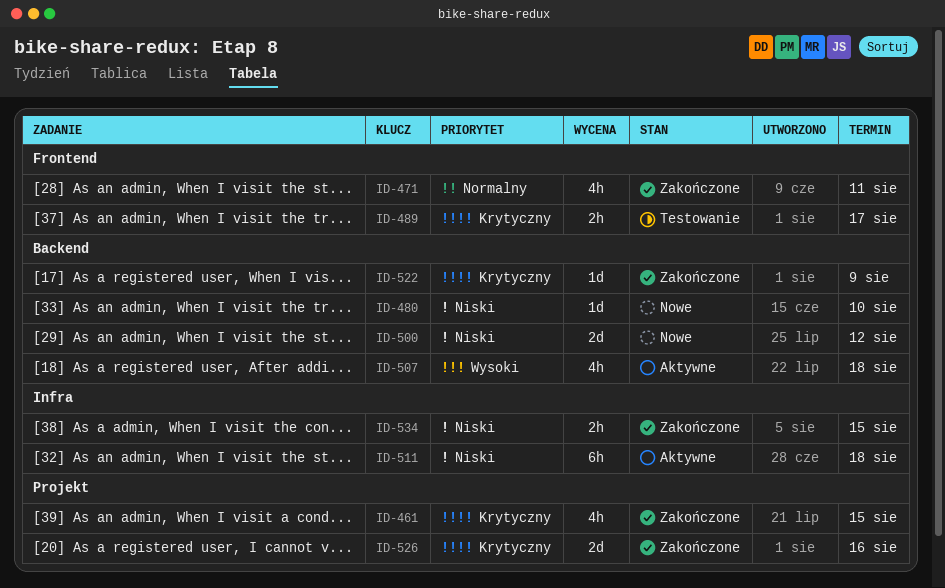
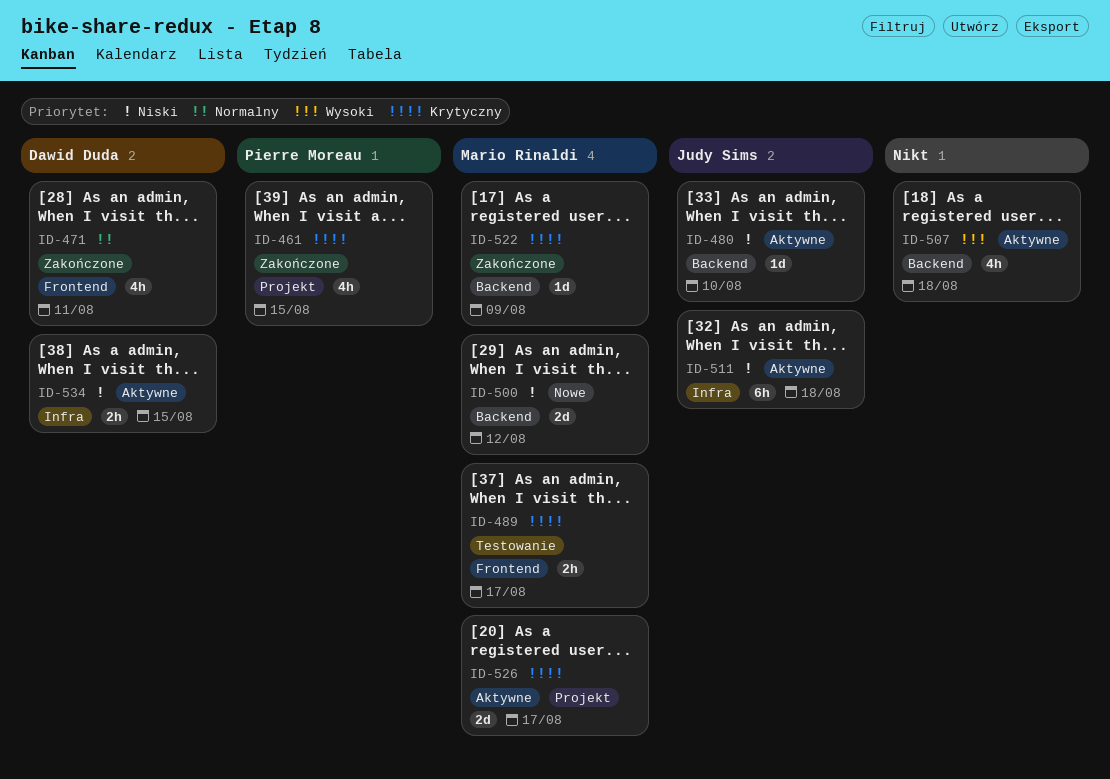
ID-480, status: Nowe -> Aktywne
ID-526, status: Zakończone -> Aktywne
ID-526, due: Aug 16 -> Aug 17
ID-534, status: Zakończone -> Aktywne

